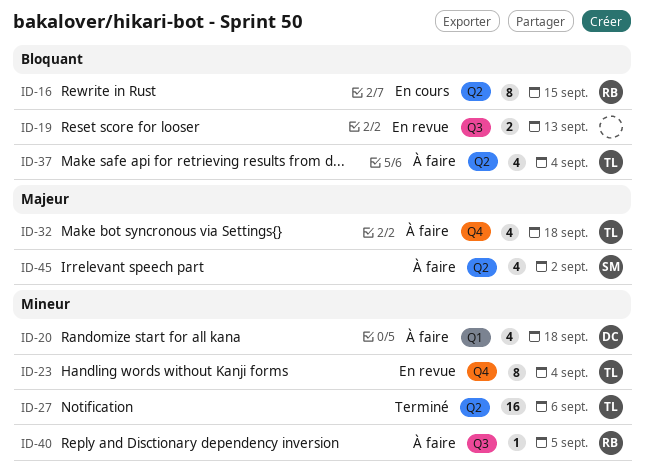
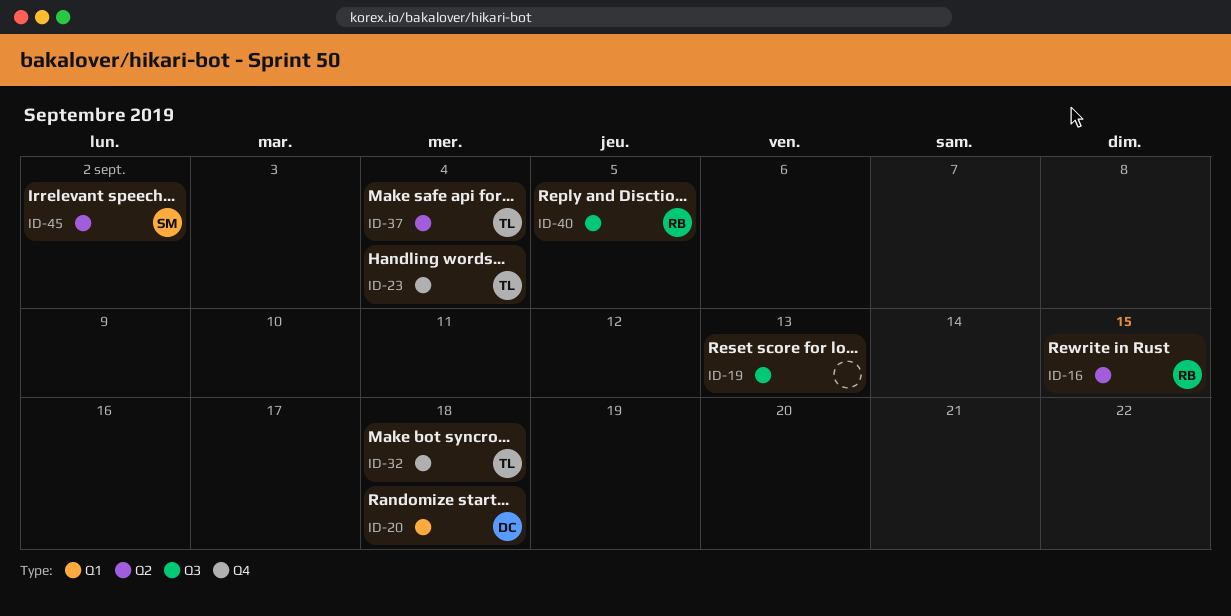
ID-27: present -> none

